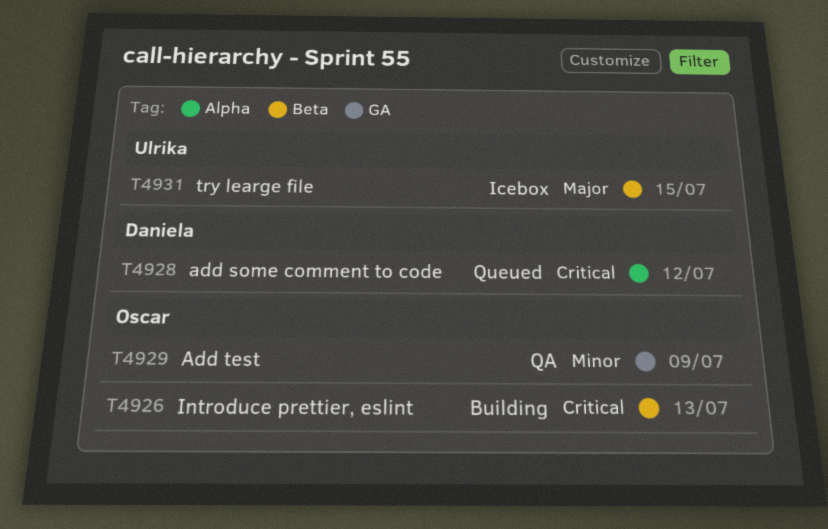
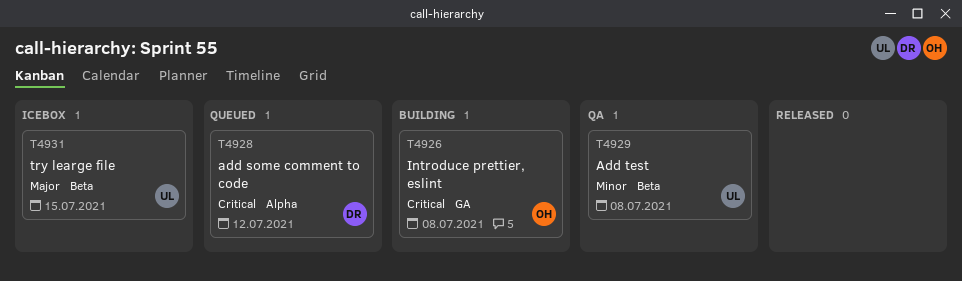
T4926, label: Beta -> GA
T4926, due: Jul 13 -> Jul 8
T4929, owner: Oscar -> Ulrika
T4929, label: GA -> Beta
T4929, due: Jul 9 -> Jul 8

